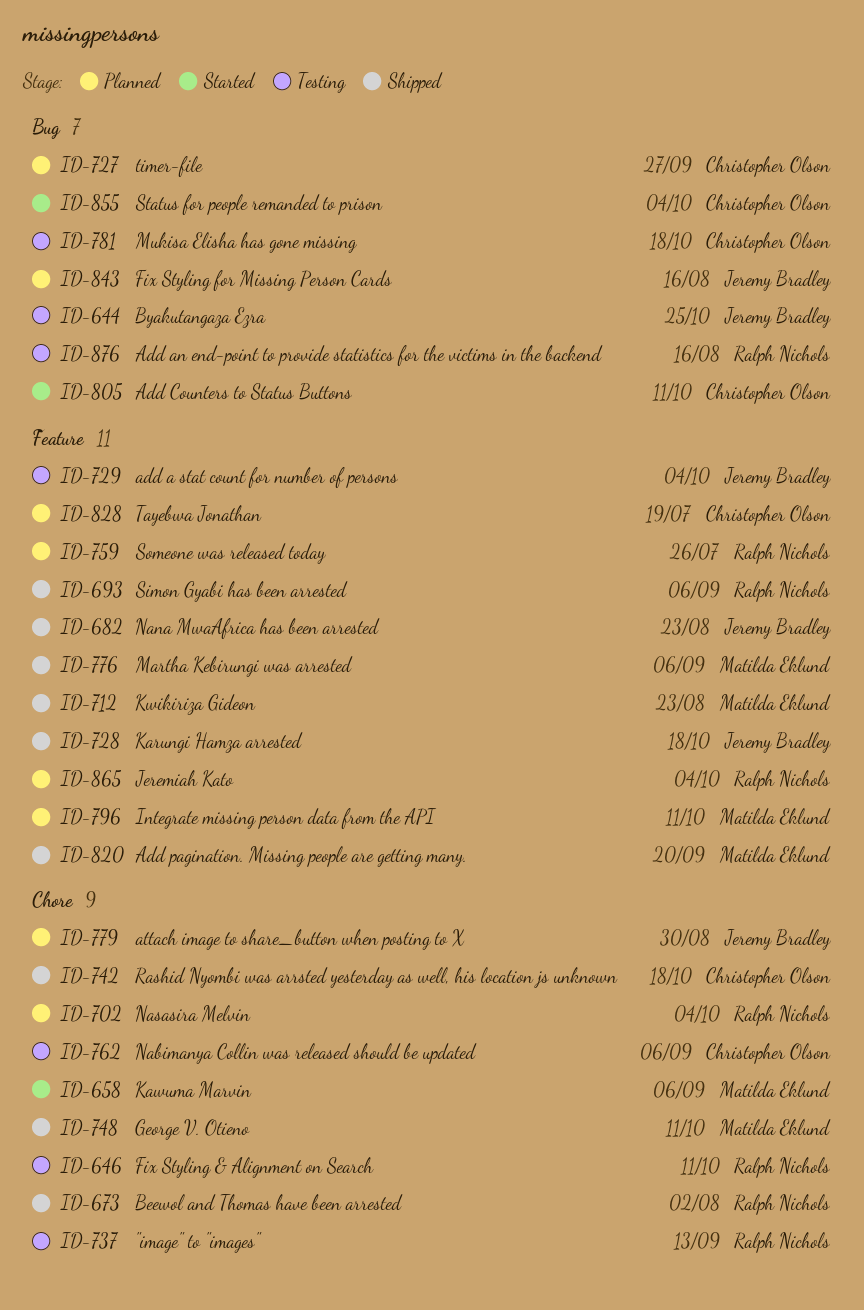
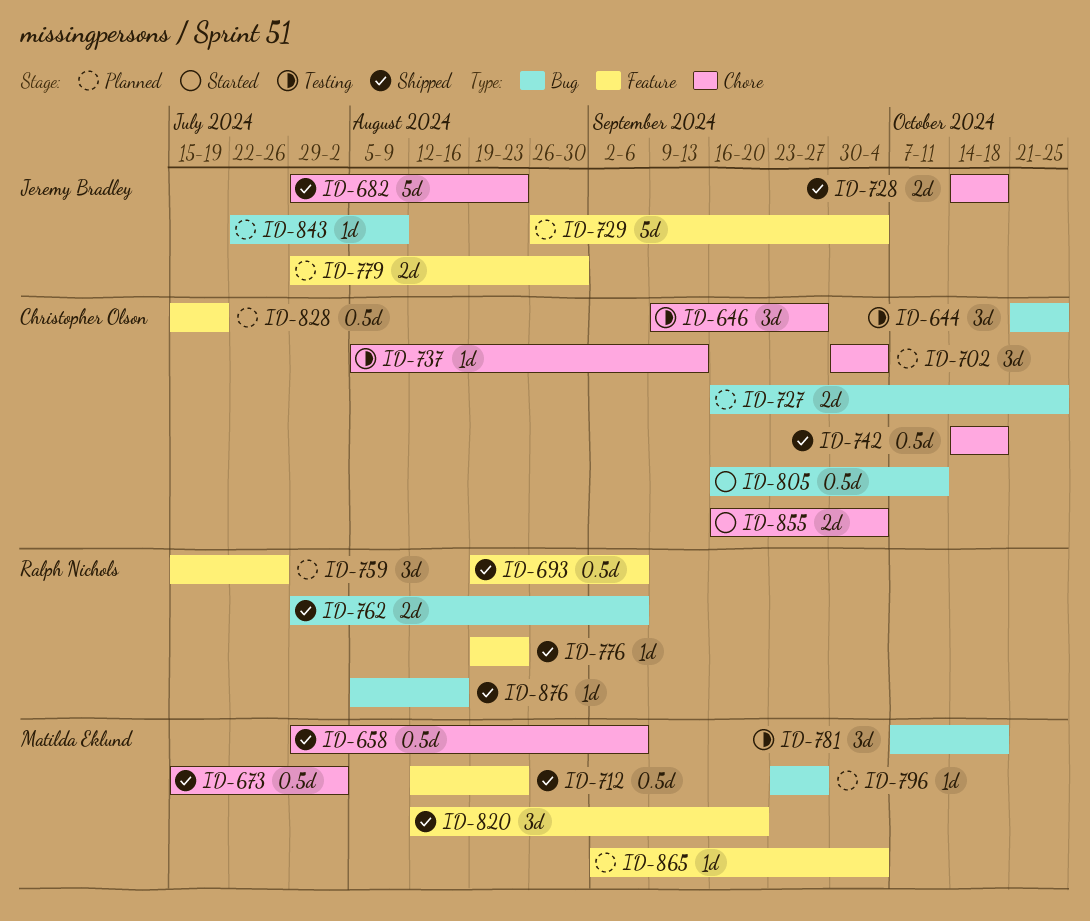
ID-644, owner: Jeremy Bradley -> Christopher Olson
ID-646, owner: Ralph Nichols -> Christopher Olson
ID-646, due: Oct 11 -> Sep 27
ID-658, status: Started -> Shipped
ID-673, owner: Ralph Nichols -> Matilda Eklund
ID-682, label: Feature -> Chore
ID-702, owner: Ralph Nichols -> Christopher Olson
ID-727, due: Sep 27 -> Oct 25
ID-728, label: Feature -> Chore
ID-729, status: Testing -> Planned
ID-737, owner: Ralph Nichols -> Christopher Olson
ID-748: present -> none
ID-762, status: Testing -> Shipped
ID-762, owner: Christopher Olson -> Ralph Nichols
ID-762, label: Chore -> Bug
ID-776, owner: Matilda Eklund -> Ralph Nichols
ID-776, due: Sep 6 -> Aug 23
ID-779, label: Chore -> Feature
ID-781, owner: Christopher Olson -> Matilda Eklund
ID-796, label: Feature -> Bug
ID-796, due: Oct 11 -> Sep 27
ID-843, due: Aug 16 -> Aug 9
ID-855, label: Bug -> Chore
ID-865, owner: Ralph Nichols -> Matilda Eklund
ID-876, status: Testing -> Shipped

